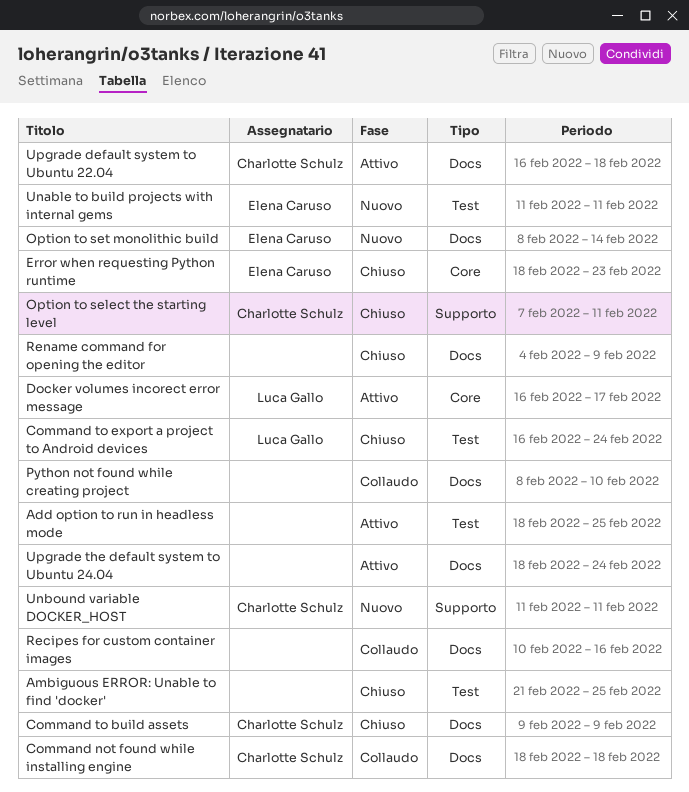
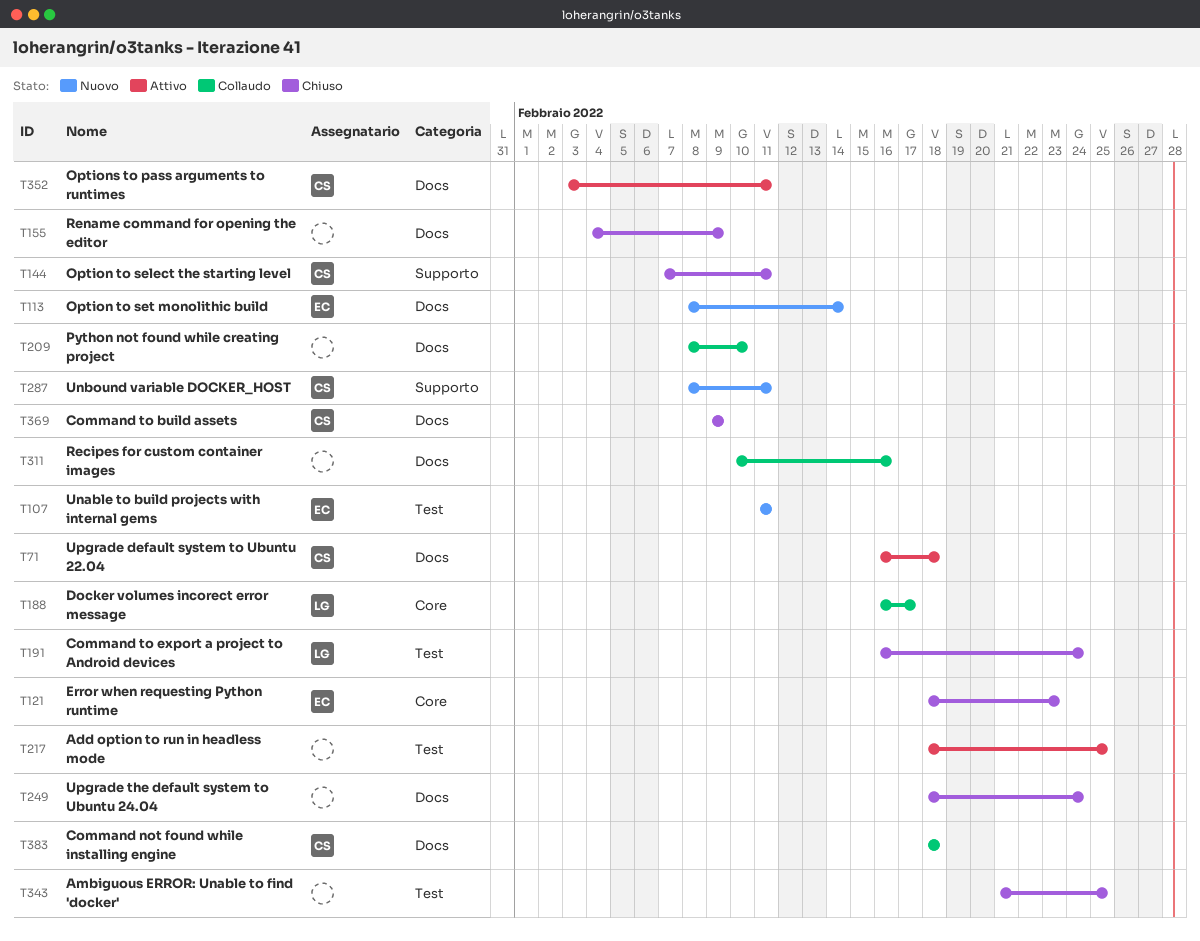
Docker volumes incorect error message, status: Attivo -> Collaudo
Options to pass arguments to runtimes: none -> present
Unbound variable DOCKER_HOST, start: Feb 11 -> Feb 8
Upgrade the default system to Ubuntu 24.04, status: Attivo -> Chiuso

